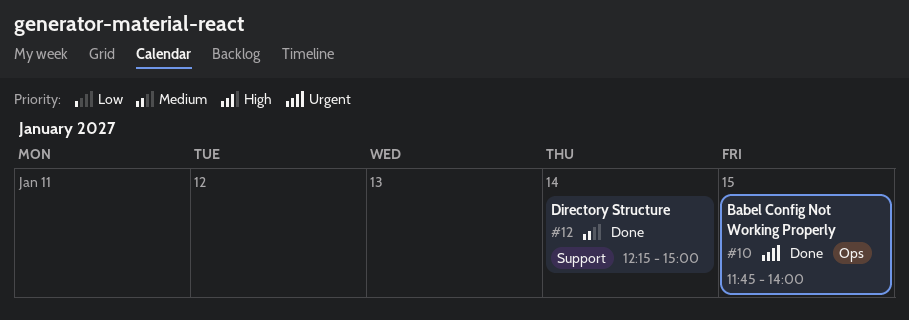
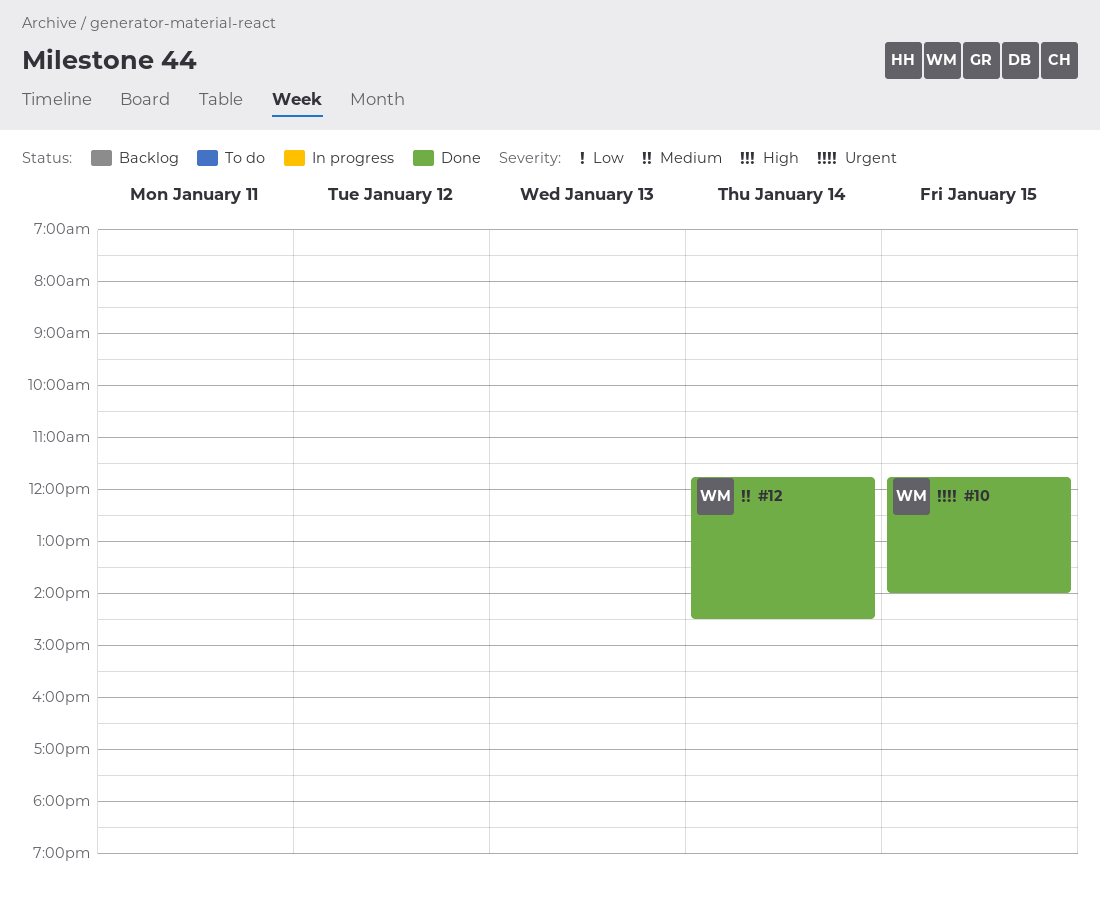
#12, begins: 12:15 -> 11:45
#12, ends: 15:00 -> 14:30

